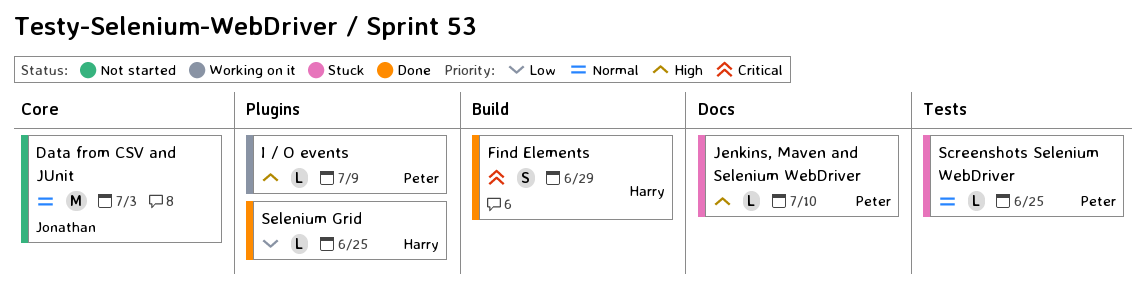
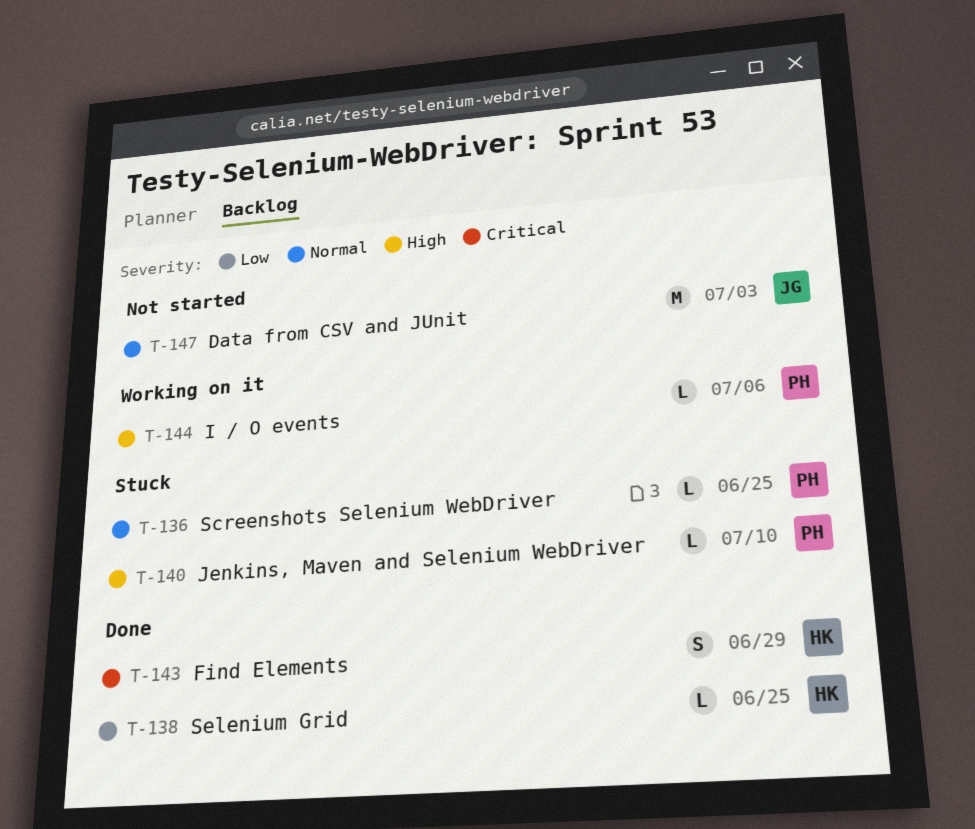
I / O events, due: Jul 9 -> Jul 6

